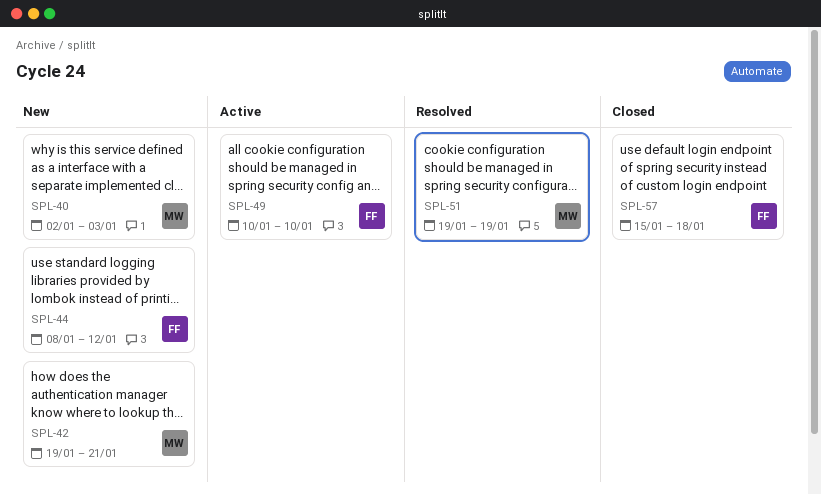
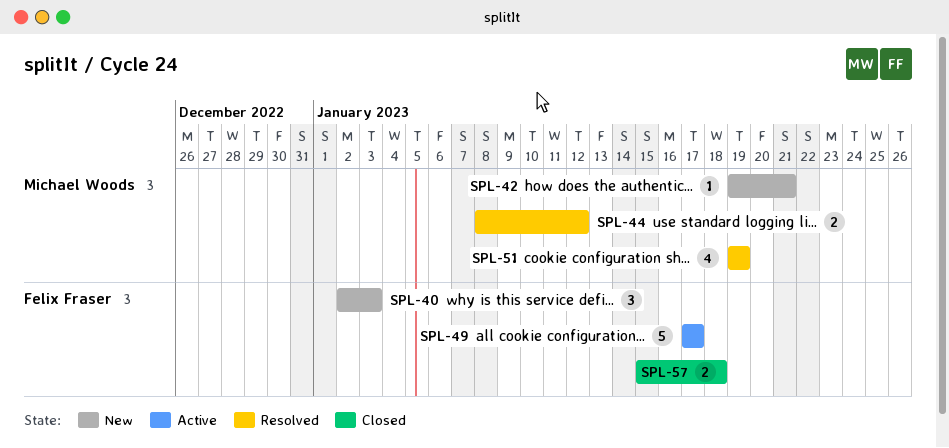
SPL-40, owner: Michael Woods -> Felix Fraser
SPL-44, status: New -> Resolved
SPL-44, owner: Felix Fraser -> Michael Woods
SPL-49, start: Jan 10 -> Jan 17
SPL-49, due: Jan 10 -> Jan 17

